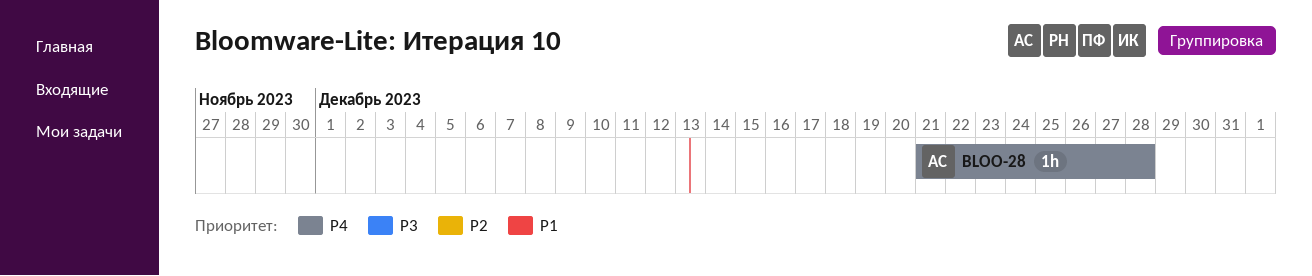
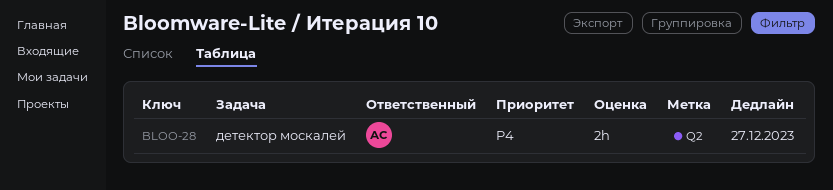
BLOO-28, estimate: 1h -> 2h
BLOO-28, due: Dec 28 -> Dec 27

